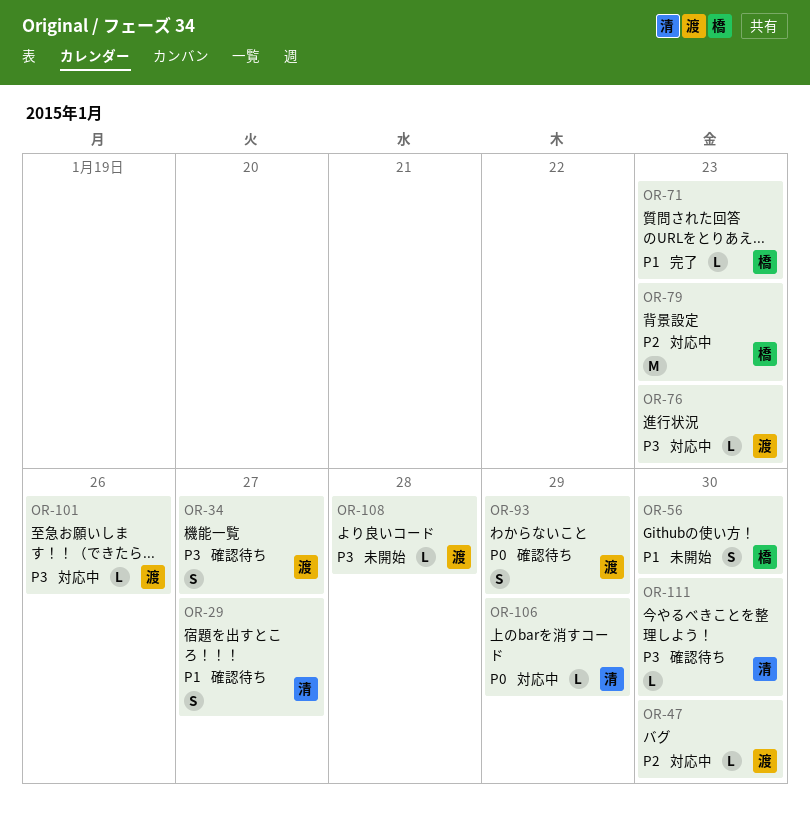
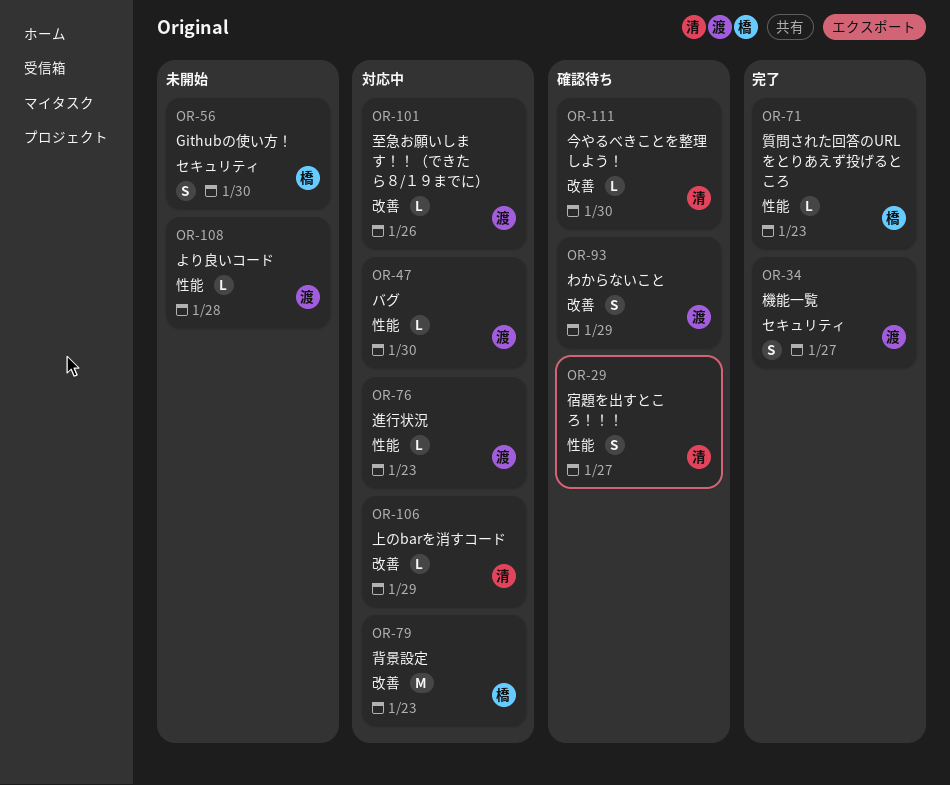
OR-34, status: 確認待ち -> 完了

